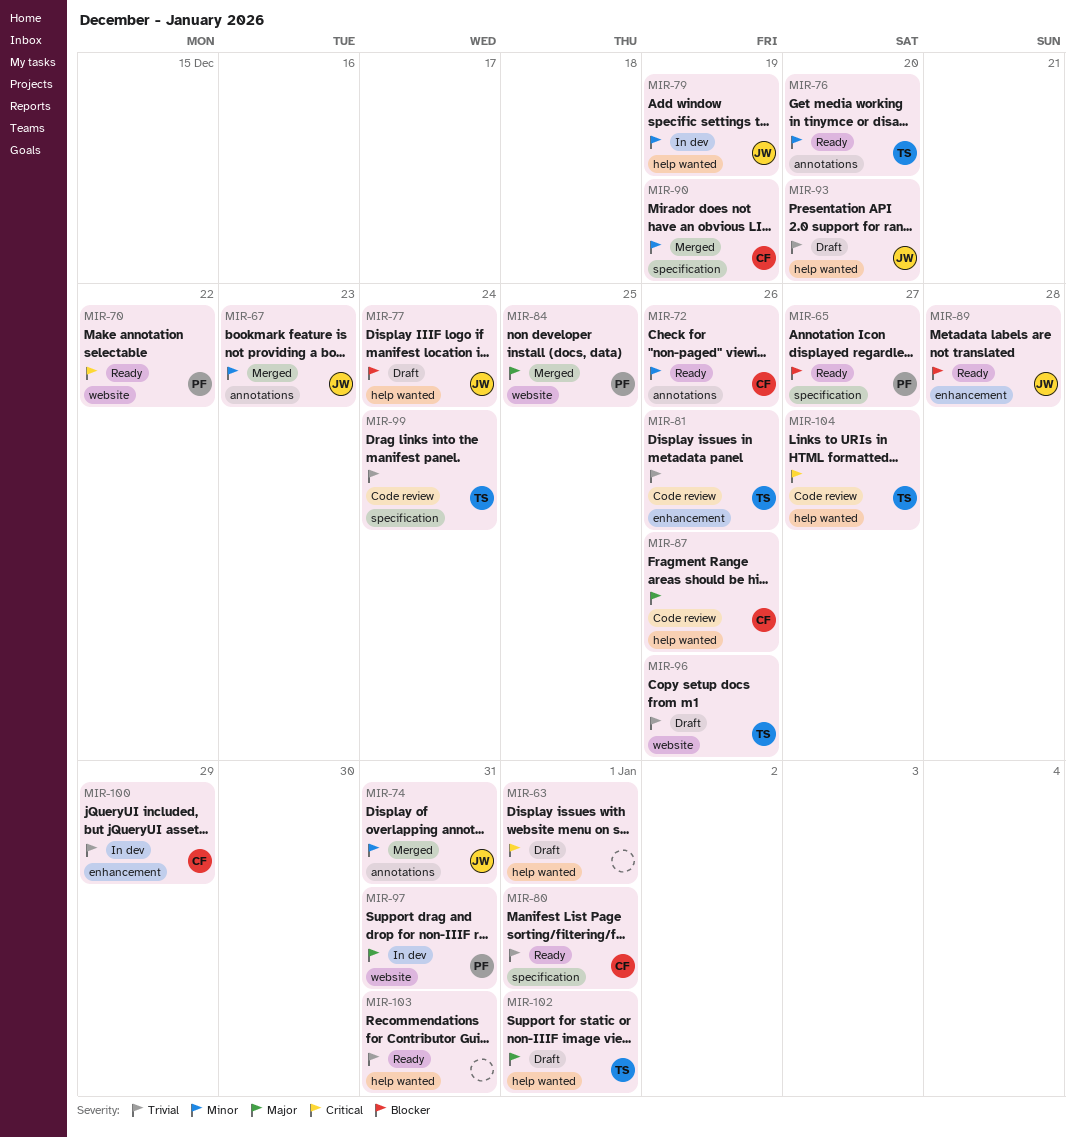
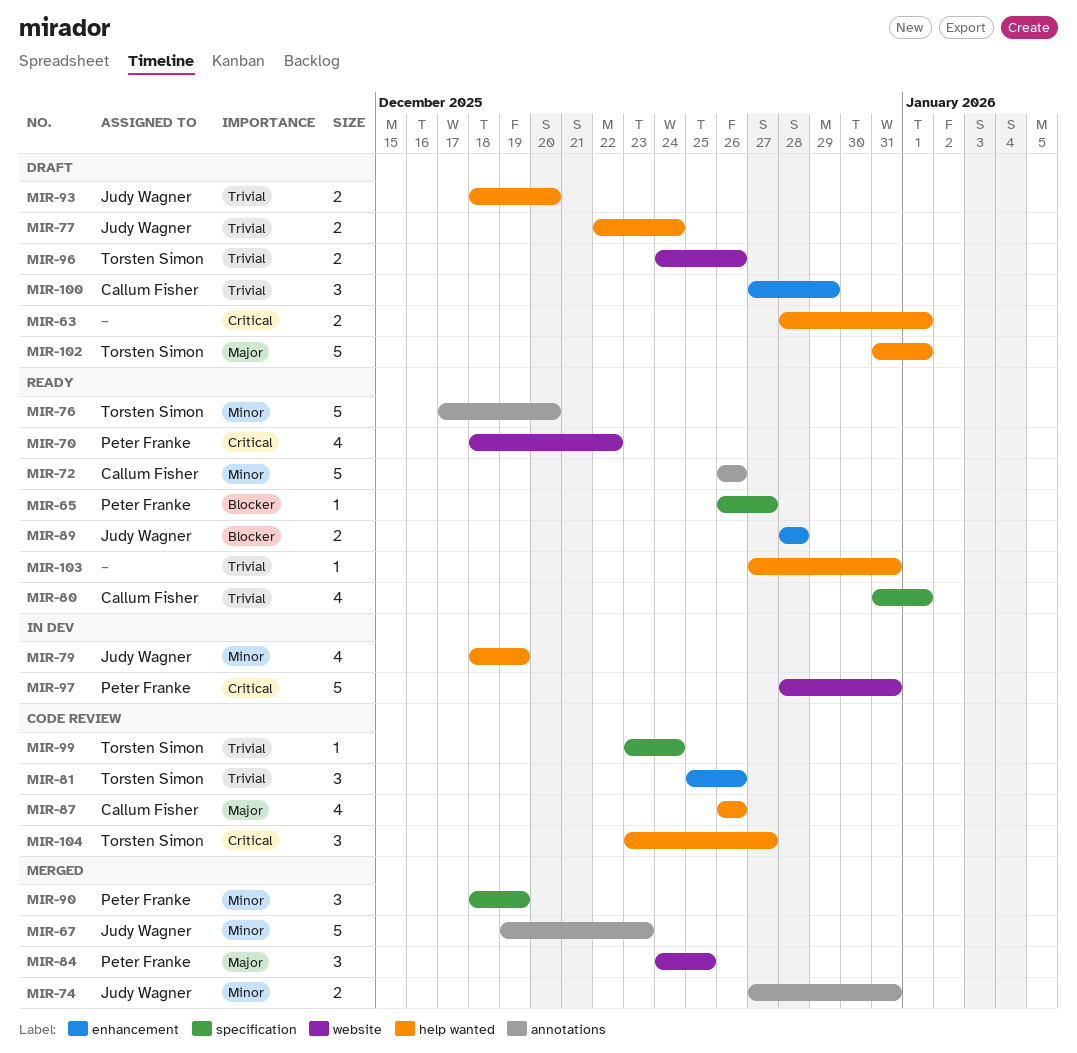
MIR-77, priority: Blocker -> Trivial
MIR-90, owner: Callum Fisher -> Peter Franke
MIR-97, priority: Major -> Critical
MIR-100, status: In dev -> Draft

